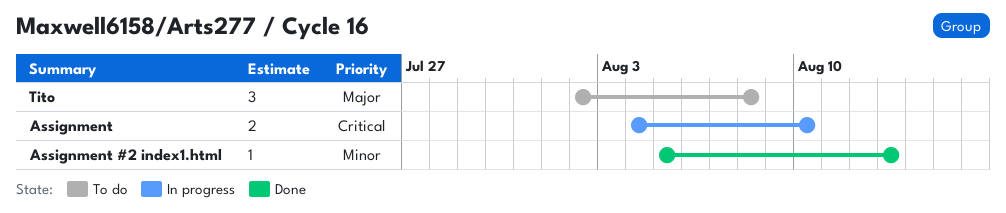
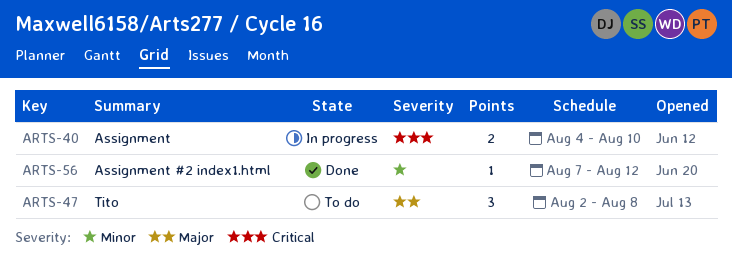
Assignment #2 index1.html, start: Aug 5 -> Aug 7
Assignment #2 index1.html, due: Aug 13 -> Aug 12

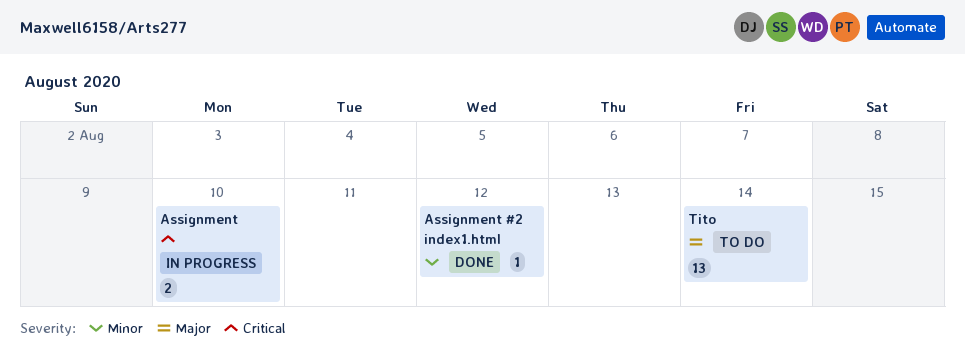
Tito, estimate: 3 -> 13
Tito, due: Aug 8 -> Aug 14

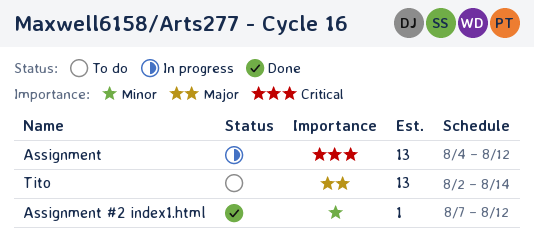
Assignment, estimate: 2 -> 13
Assignment, due: Aug 10 -> Aug 12

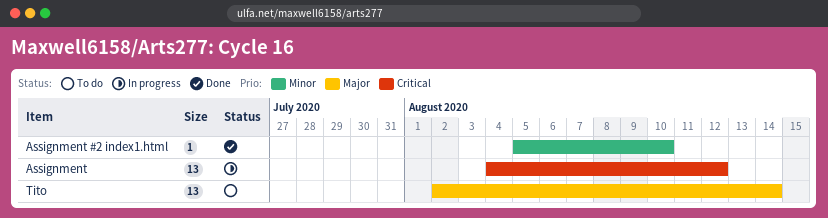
Assignment #2 index1.html, start: Aug 7 -> Aug 5
Assignment #2 index1.html, due: Aug 12 -> Aug 10

